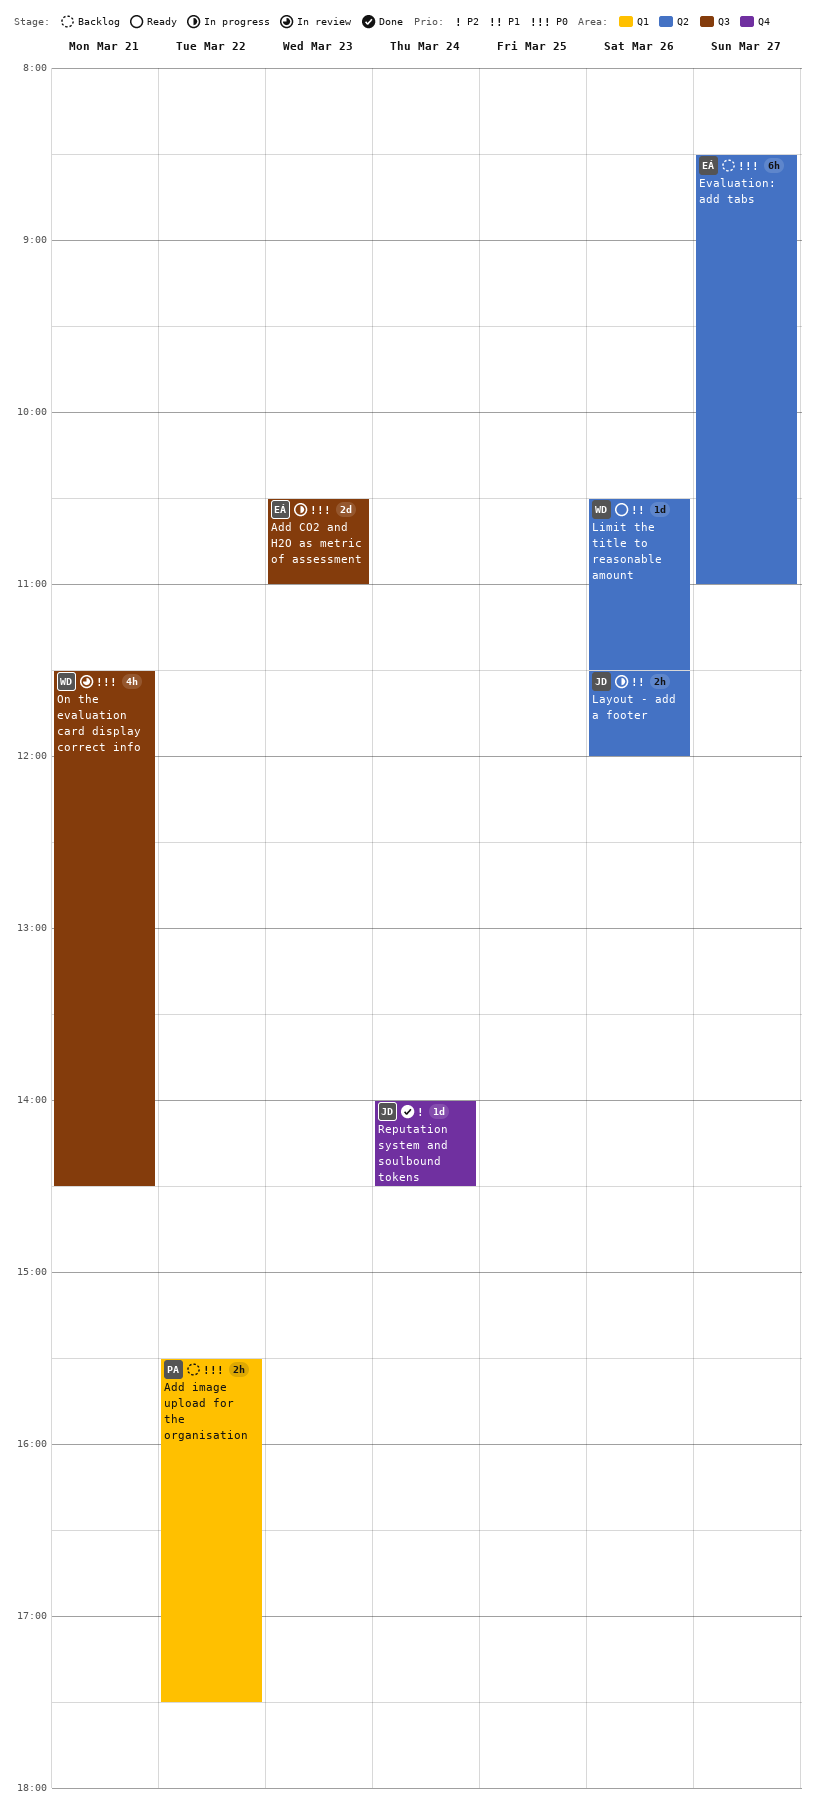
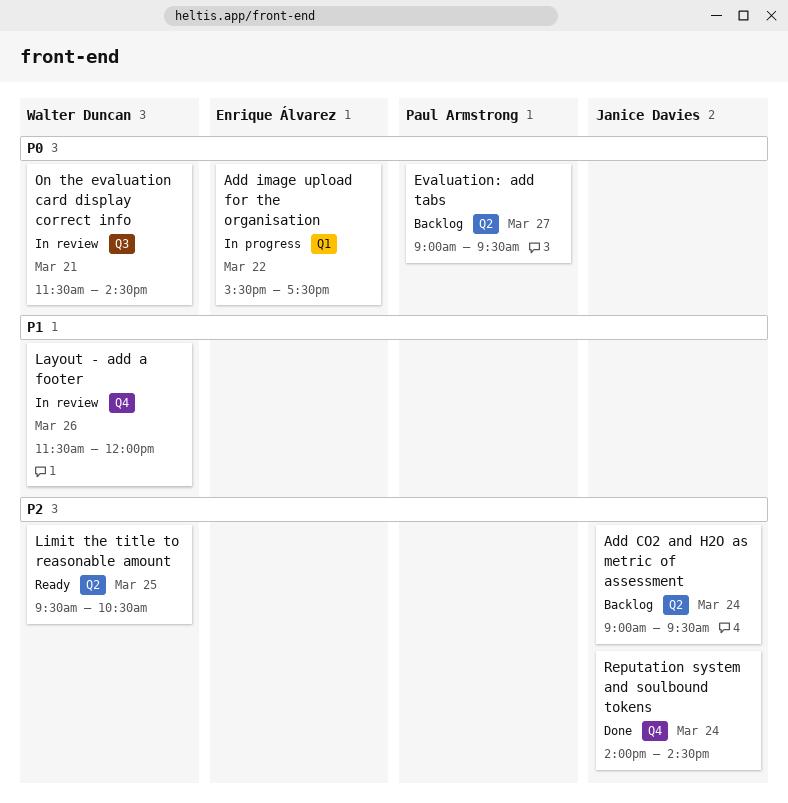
Add CO2 and H2O as metric of assessment, status: In progress -> Backlog
Add CO2 and H2O as metric of assessment, owner: Enrique Álvarez -> Janice Davies
Add CO2 and H2O as metric of assessment, priority: P0 -> P2
Add CO2 and H2O as metric of assessment, label: Q3 -> Q2
Add CO2 and H2O as metric of assessment, day: Mar 23 -> Mar 24
Add CO2 and H2O as metric of assessment, begins: 10:30 -> 09:00
Add CO2 and H2O as metric of assessment, ends: 11:00 -> 09:30
Add image upload for the organisation, status: Backlog -> In progress
Add image upload for the organisation, owner: Paul Armstrong -> Enrique Álvarez
Evaluation: add tabs, owner: Enrique Álvarez -> Paul Armstrong
Evaluation: add tabs, begins: 08:30 -> 09:00
Evaluation: add tabs, ends: 11:00 -> 09:30
Layout - add a footer, status: In progress -> In review
Layout - add a footer, owner: Janice Davies -> Walter Duncan
Layout - add a footer, label: Q2 -> Q4
Limit the title to reasonable amount, priority: P1 -> P2
Limit the title to reasonable amount, day: Mar 26 -> Mar 25
Limit the title to reasonable amount, begins: 10:30 -> 09:30
Limit the title to reasonable amount, ends: 11:30 -> 10:30

